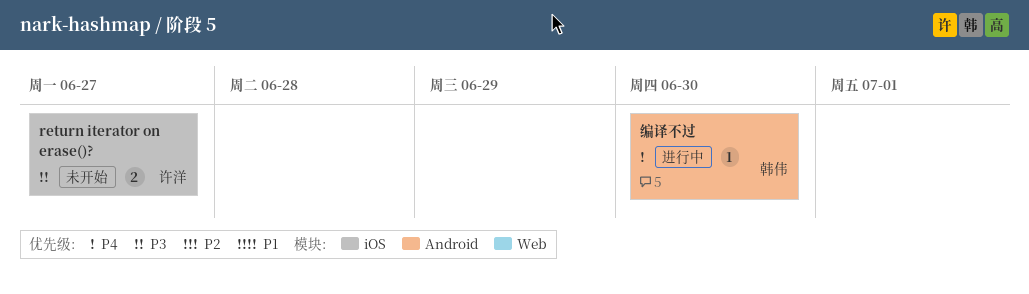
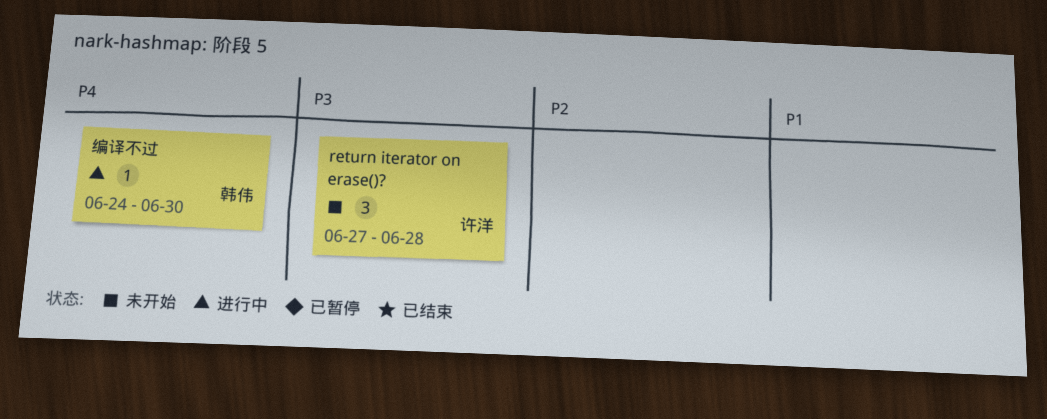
return iterator on erase()?, estimate: 2 -> 3
return iterator on erase()?, due: Jun 27 -> Jun 28

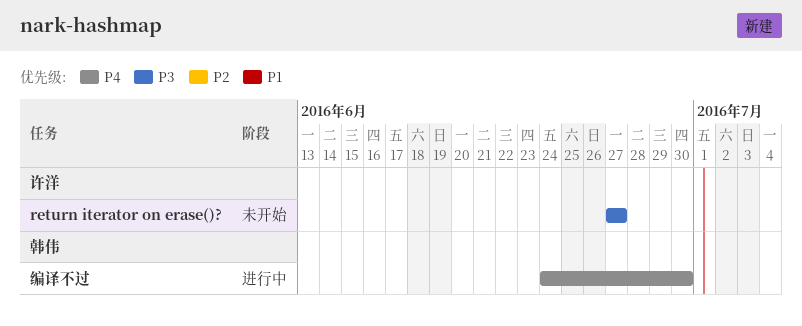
return iterator on erase()?, due: Jun 28 -> Jun 27

